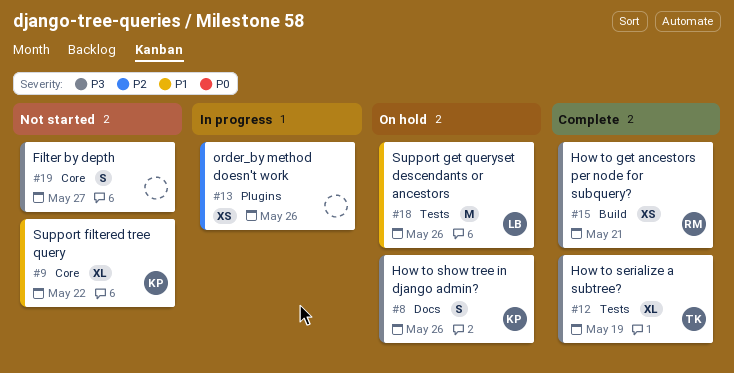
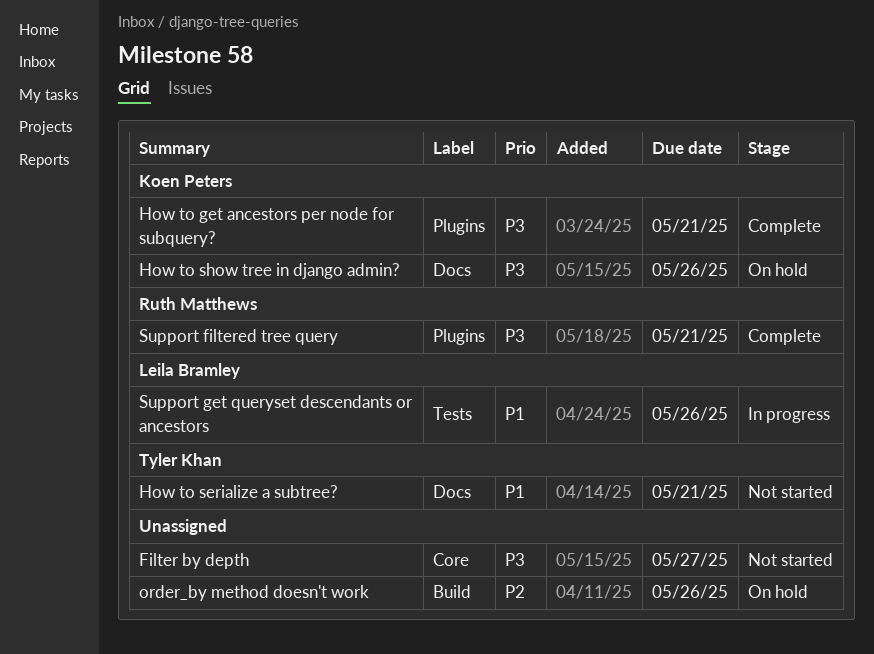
How to get ancestors per node for subquery?, owner: Ruth Matthews -> Koen Peters
How to get ancestors per node for subquery?, label: Build -> Plugins
How to serialize a subtree?, status: Complete -> Not started
How to serialize a subtree?, priority: P3 -> P1
How to serialize a subtree?, label: Tests -> Docs
How to serialize a subtree?, due: May 19 -> May 21
order_by method doesn't work, status: In progress -> On hold
order_by method doesn't work, label: Plugins -> Build
Support filtered tree query, status: Not started -> Complete
Support filtered tree query, owner: Koen Peters -> Ruth Matthews
Support filtered tree query, priority: P1 -> P3
Support filtered tree query, label: Core -> Plugins
Support filtered tree query, due: May 22 -> May 21
Support get queryset descendants or ancestors, status: On hold -> In progress

